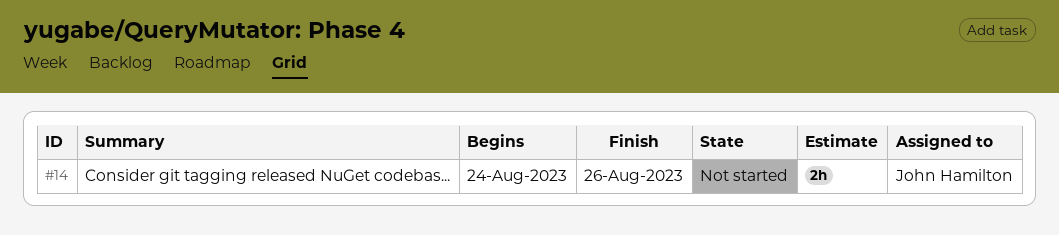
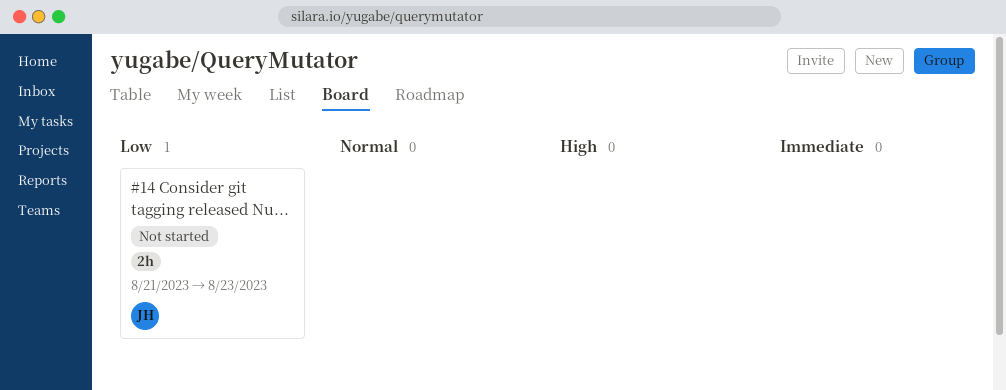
#14, start: Aug 24 -> Aug 21
#14, due: Aug 26 -> Aug 23

